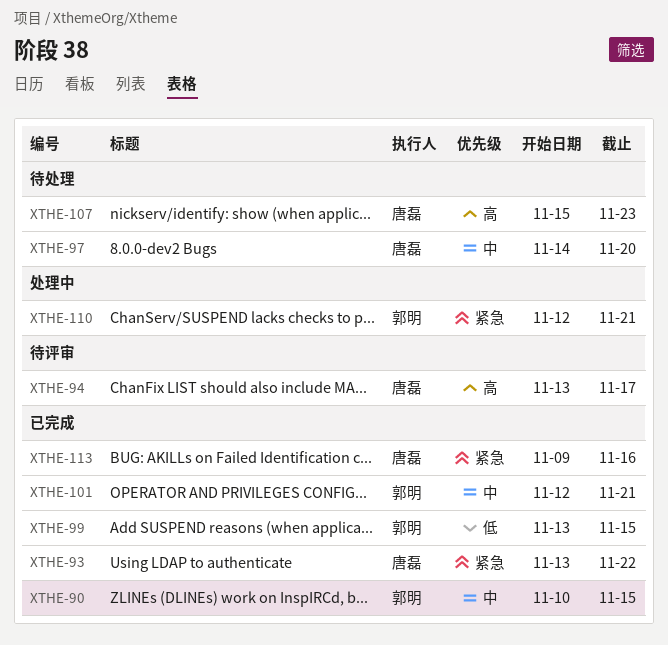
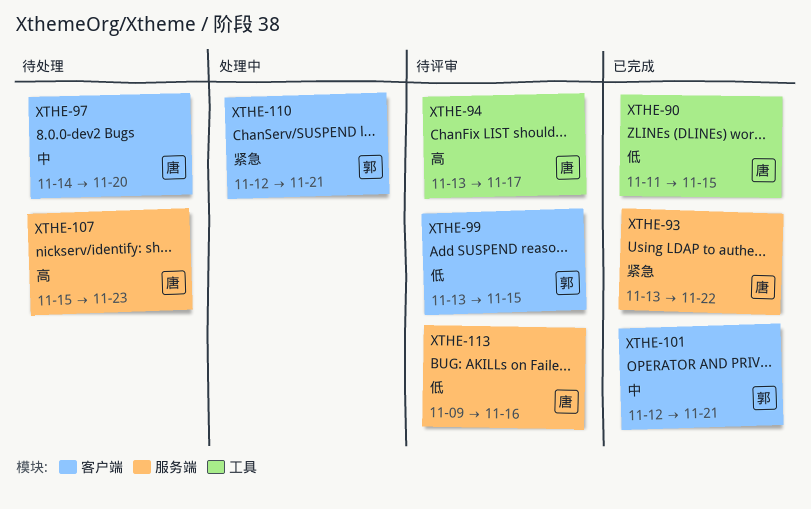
XTHE-90, owner: 郭明 -> 唐磊
XTHE-90, priority: 中 -> 低
XTHE-90, start: Nov 10 -> Nov 11
XTHE-99, status: 已完成 -> 待评审
XTHE-113, status: 已完成 -> 待评审
XTHE-113, priority: 紧急 -> 低

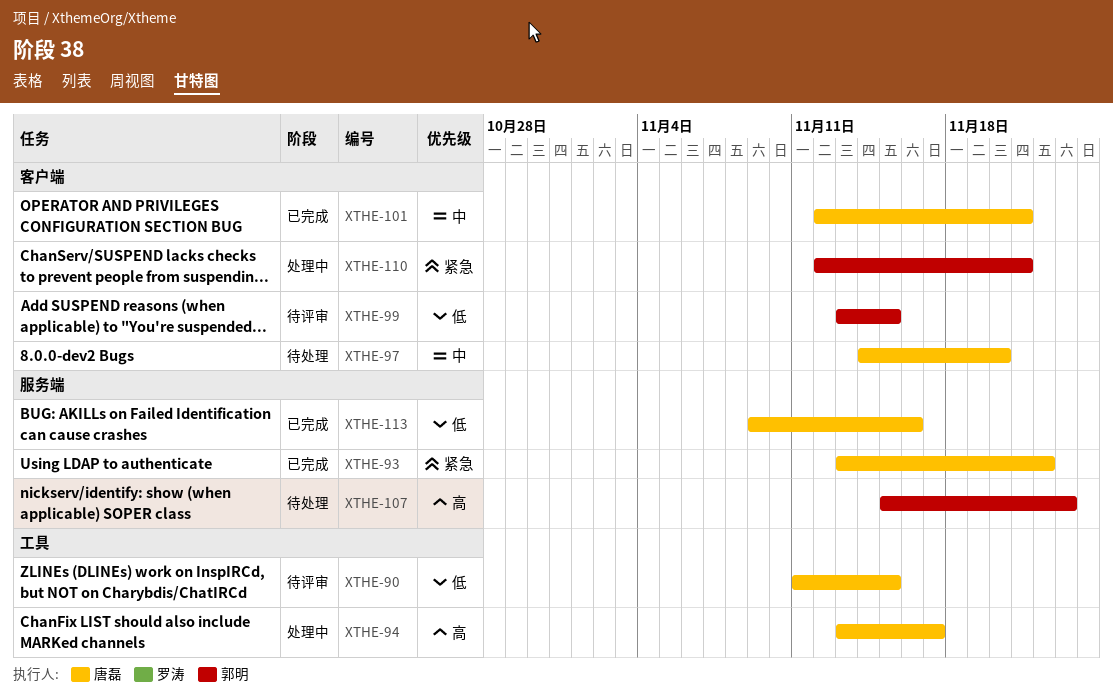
XTHE-90, status: 已完成 -> 待评审
XTHE-94, status: 待评审 -> 处理中
XTHE-101, owner: 郭明 -> 唐磊
XTHE-107, owner: 唐磊 -> 郭明
XTHE-113, status: 待评审 -> 已完成

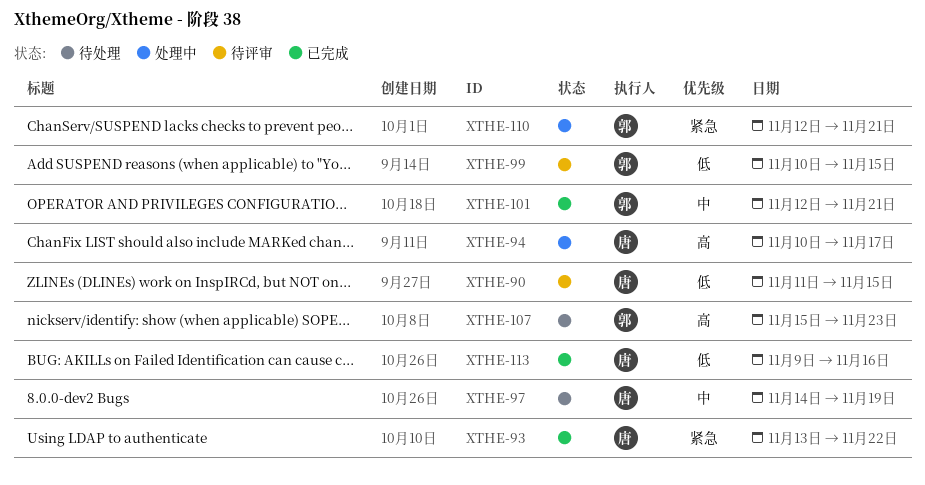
XTHE-94, start: Nov 13 -> Nov 10
XTHE-97, due: Nov 20 -> Nov 19
XTHE-99, start: Nov 13 -> Nov 10
XTHE-101, owner: 唐磊 -> 郭明

